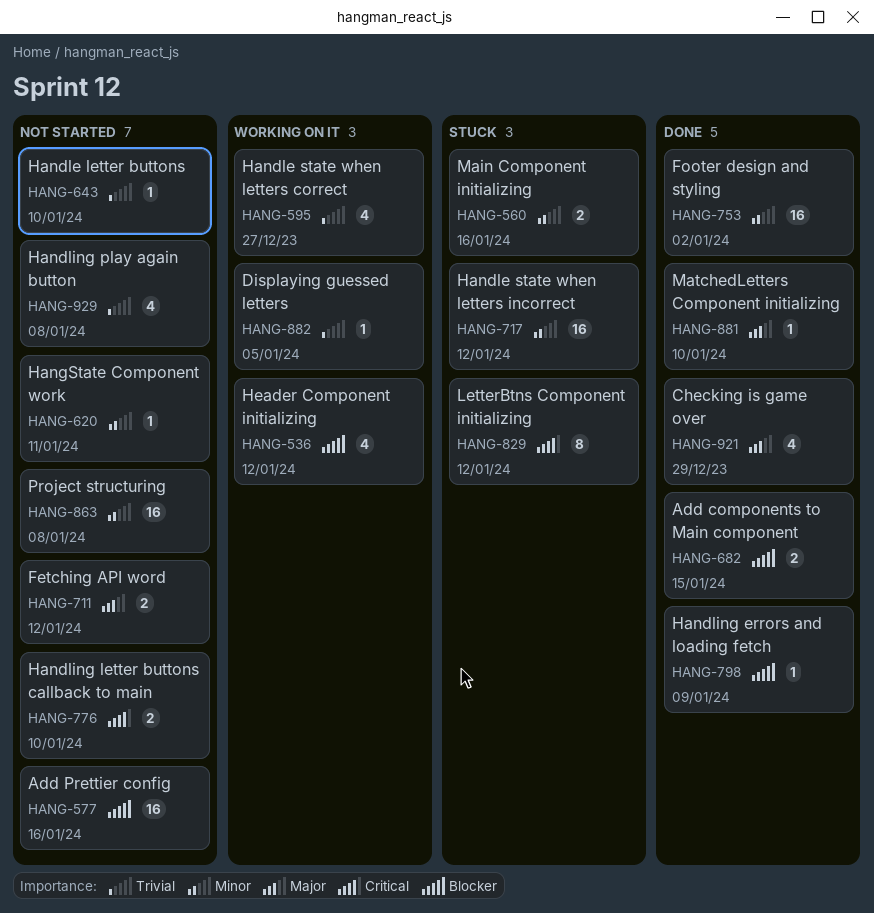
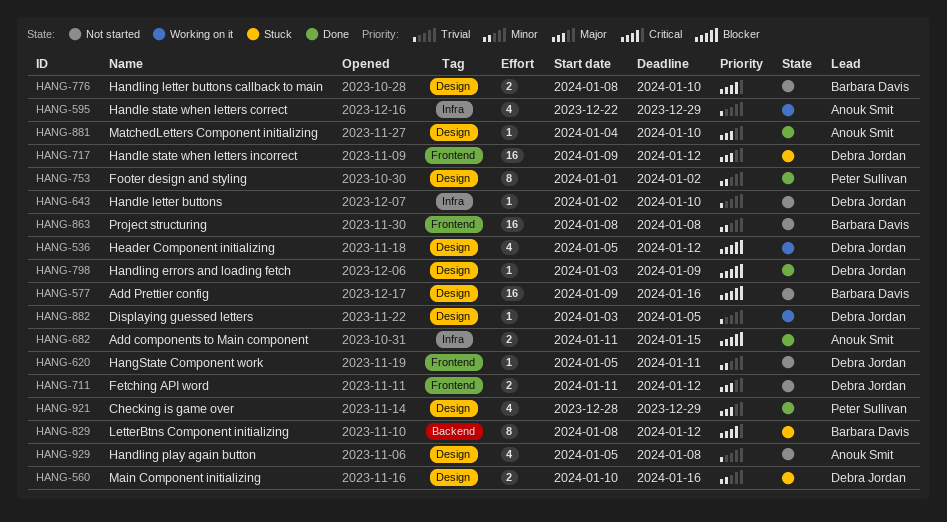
HANG-595, due: Dec 27 -> Dec 29
HANG-717, priority: Minor -> Major
HANG-753, estimate: 16 -> 8

